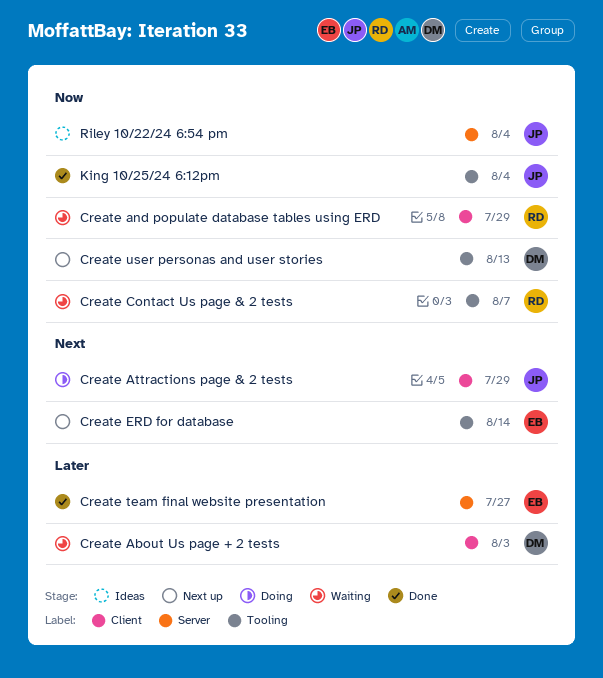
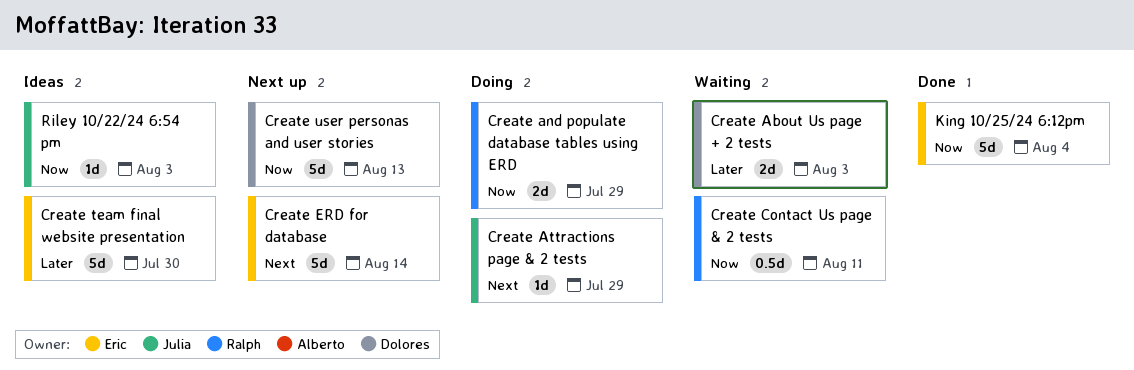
Create and populate database tables using ERD, status: Waiting -> Doing
Create Contact Us page & 2 tests, due: Aug 7 -> Aug 11
Create team final website presentation, status: Done -> Ideas
Create team final website presentation, due: Jul 27 -> Jul 30
King 10/25/24 6:12pm, owner: Julia -> Eric
Riley 10/22/24 6:54 pm, due: Aug 4 -> Aug 3

